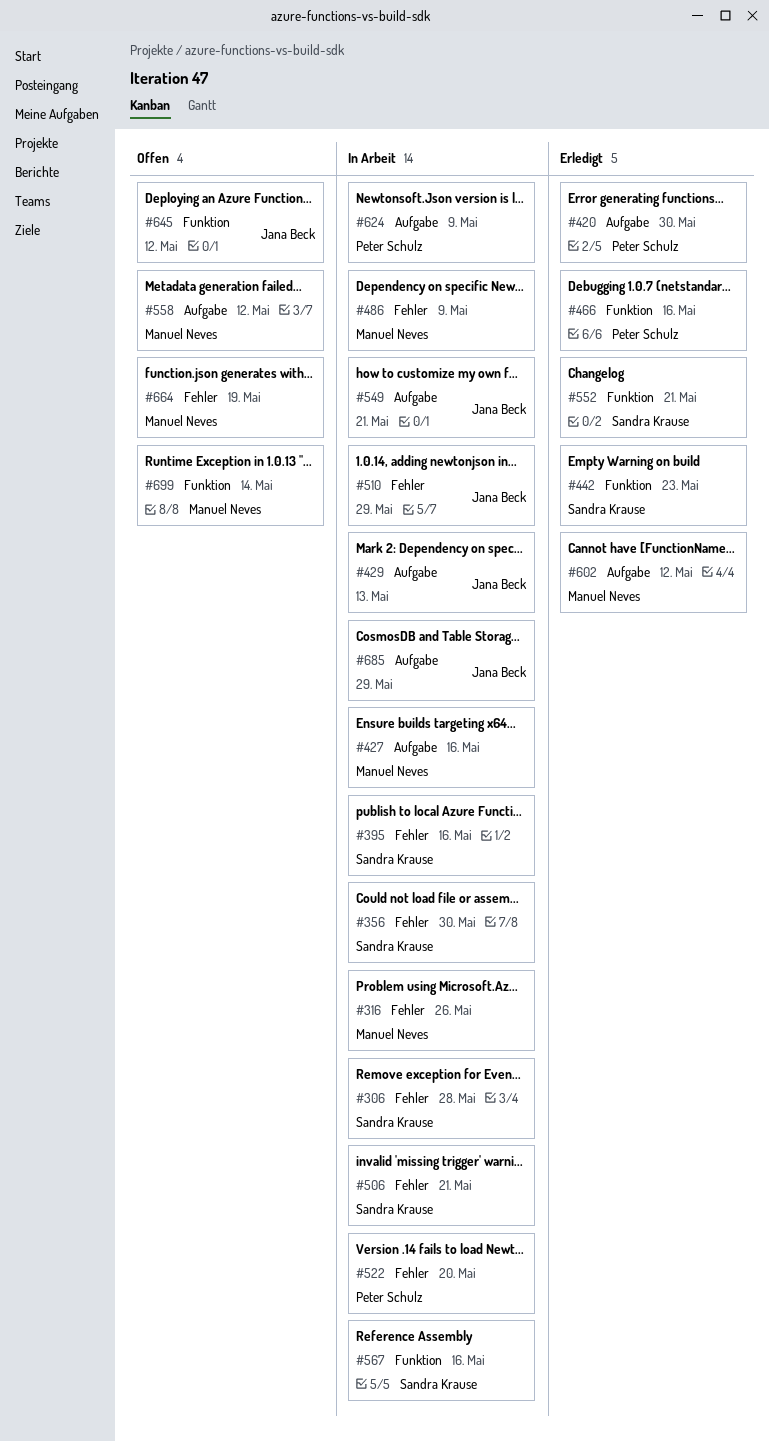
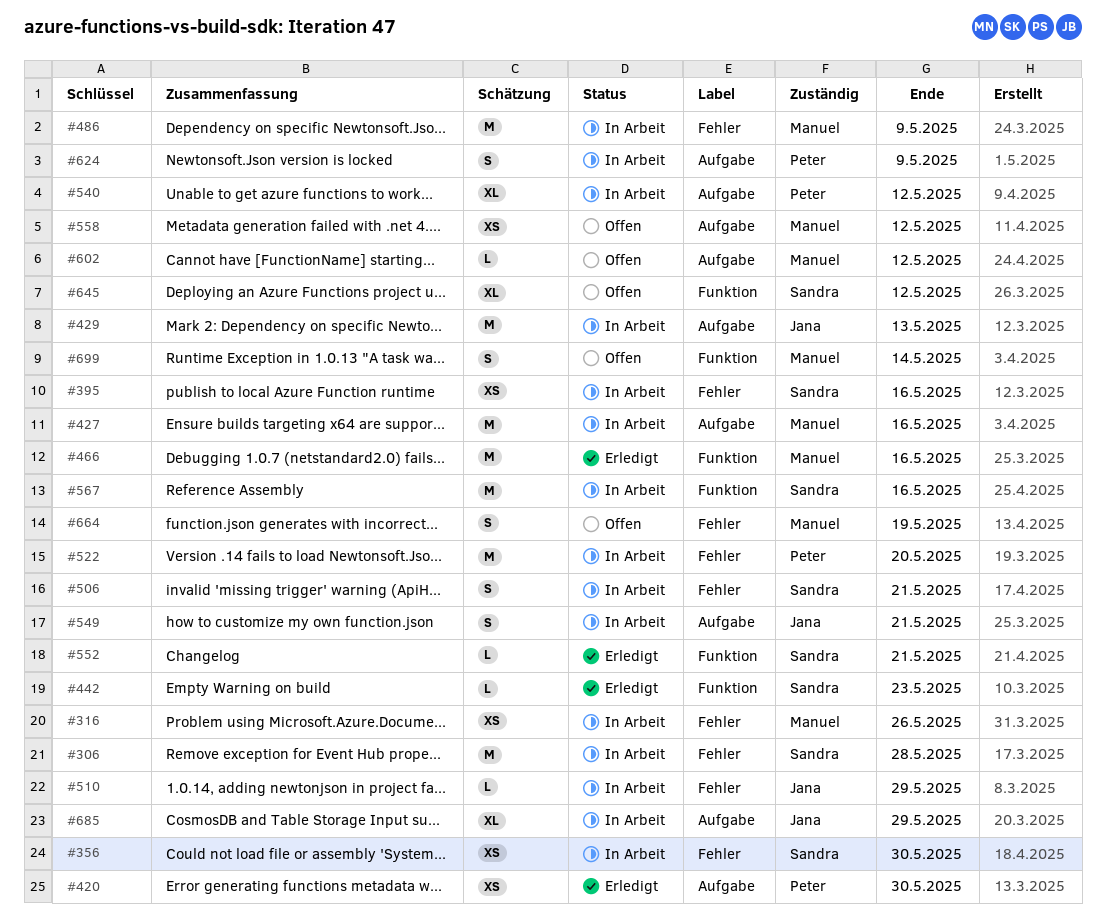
#466, owner: Peter Schulz -> Manuel Neves
#540: none -> present
#602, status: Erledigt -> Offen
#645, owner: Jana Beck -> Sandra Krause

